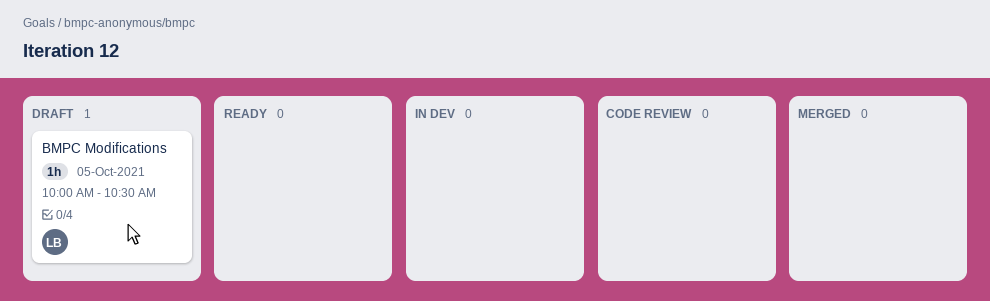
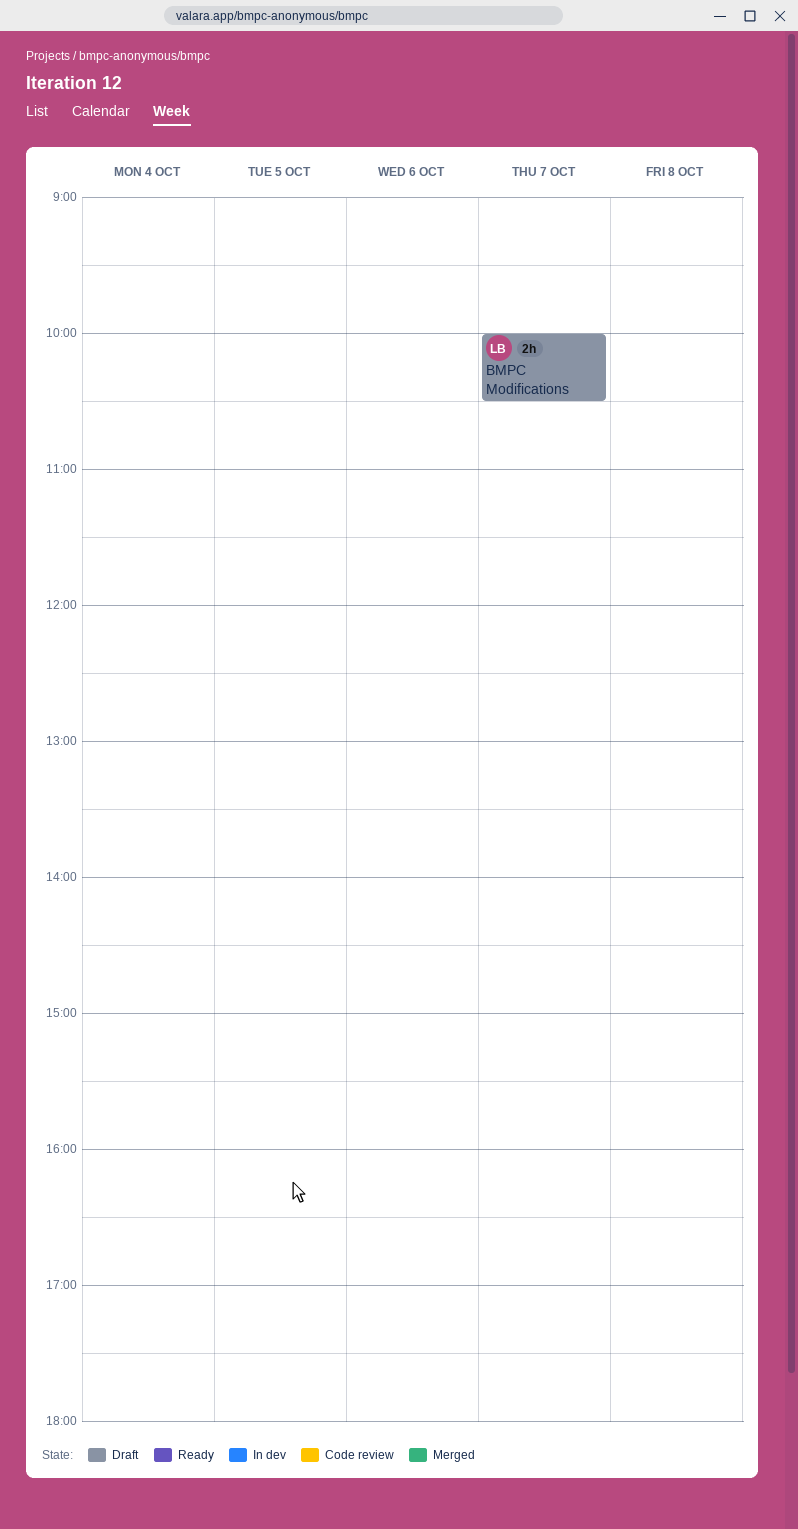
BMPC Modifications, estimate: 1h -> 2h
BMPC Modifications, day: Oct 5 -> Oct 7

